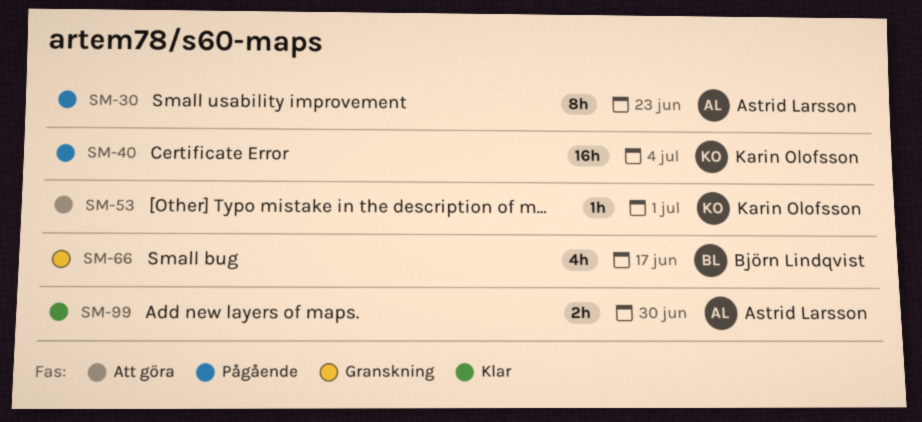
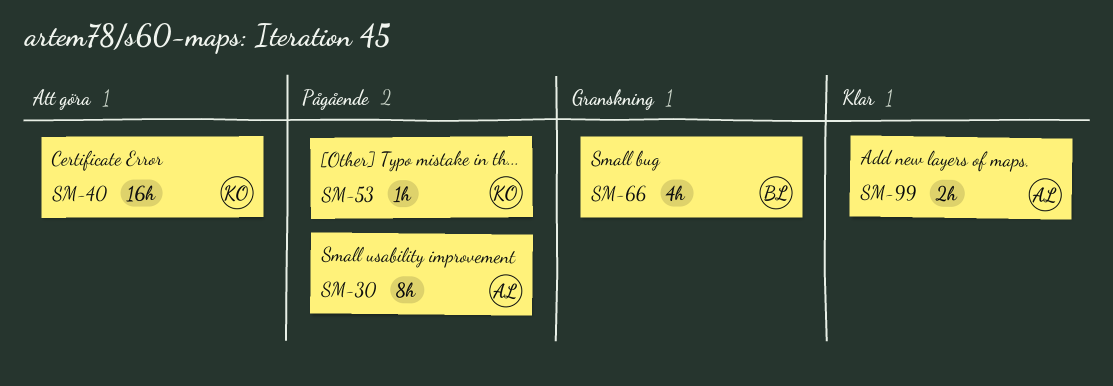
SM-40, status: Pågående -> Att göra
SM-53, status: Att göra -> Pågående

